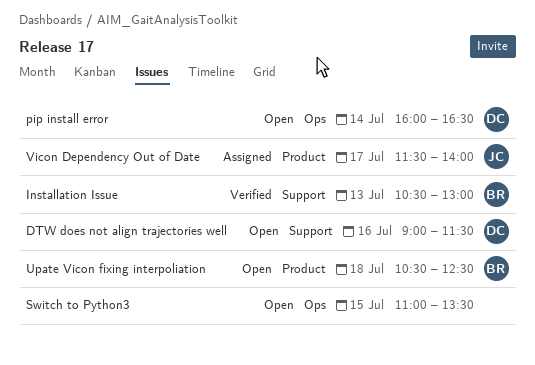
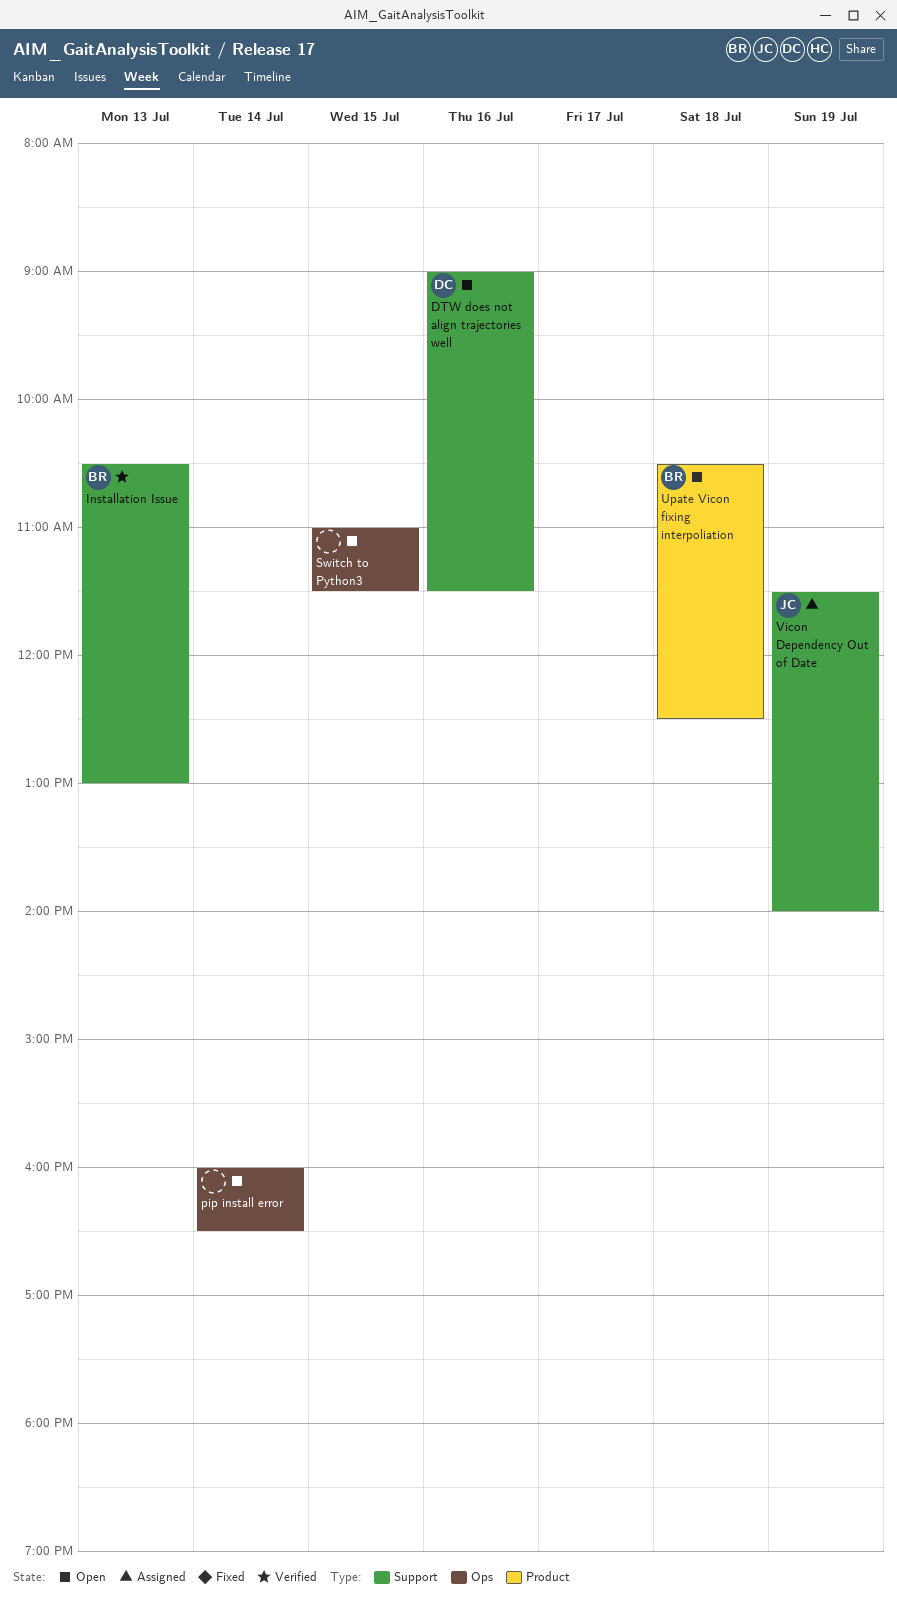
pip install error, owner: DC -> none
Switch to Python3, ends: 13:30 -> 11:30
Vicon Dependency Out of Date, label: Product -> Support
Vicon Dependency Out of Date, day: Jul 17 -> Jul 19

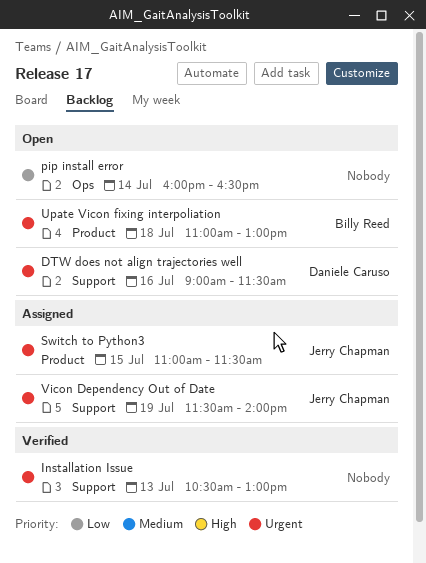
Installation Issue, owner: Billy Reed -> none
Switch to Python3, status: Open -> Assigned
Switch to Python3, owner: none -> Jerry Chapman
Switch to Python3, label: Ops -> Product
Upate Vicon fixing interpoliation, begins: 10:30 -> 11:00
Upate Vicon fixing interpoliation, ends: 12:30 -> 13:00

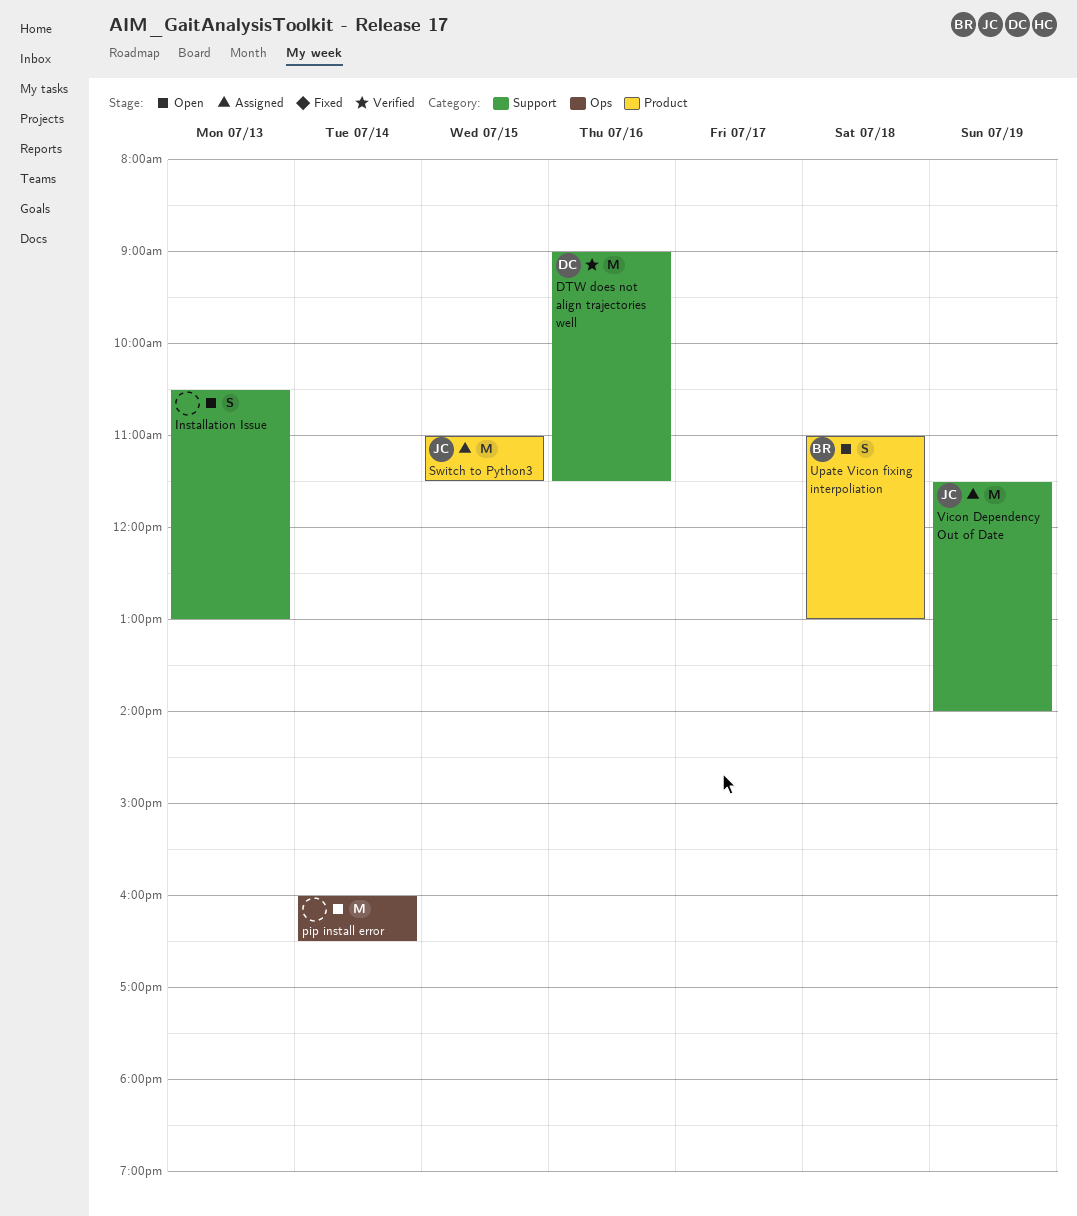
DTW does not align trajectories well, status: Open -> Verified
Installation Issue, status: Verified -> Open

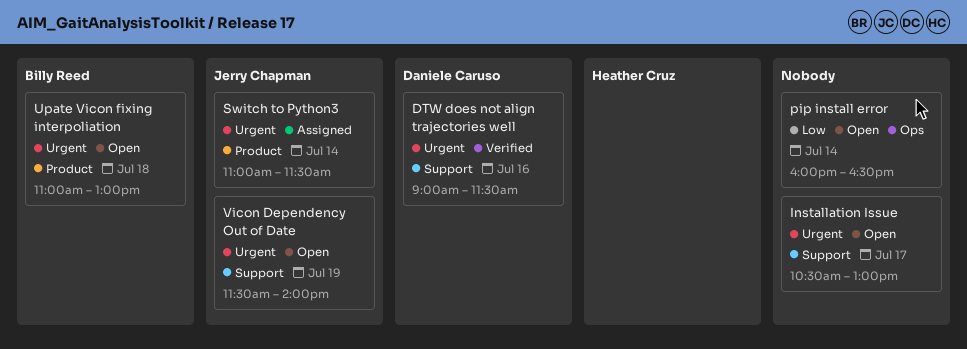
Installation Issue, day: Jul 13 -> Jul 17
Switch to Python3, day: Jul 15 -> Jul 14
Vicon Dependency Out of Date, status: Assigned -> Open

